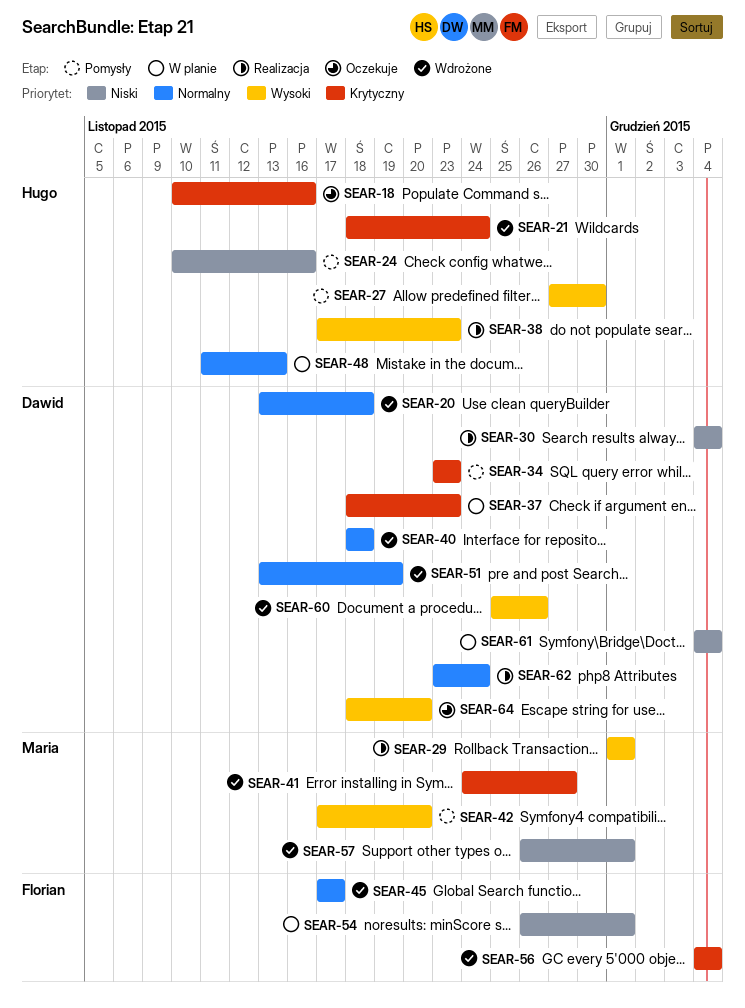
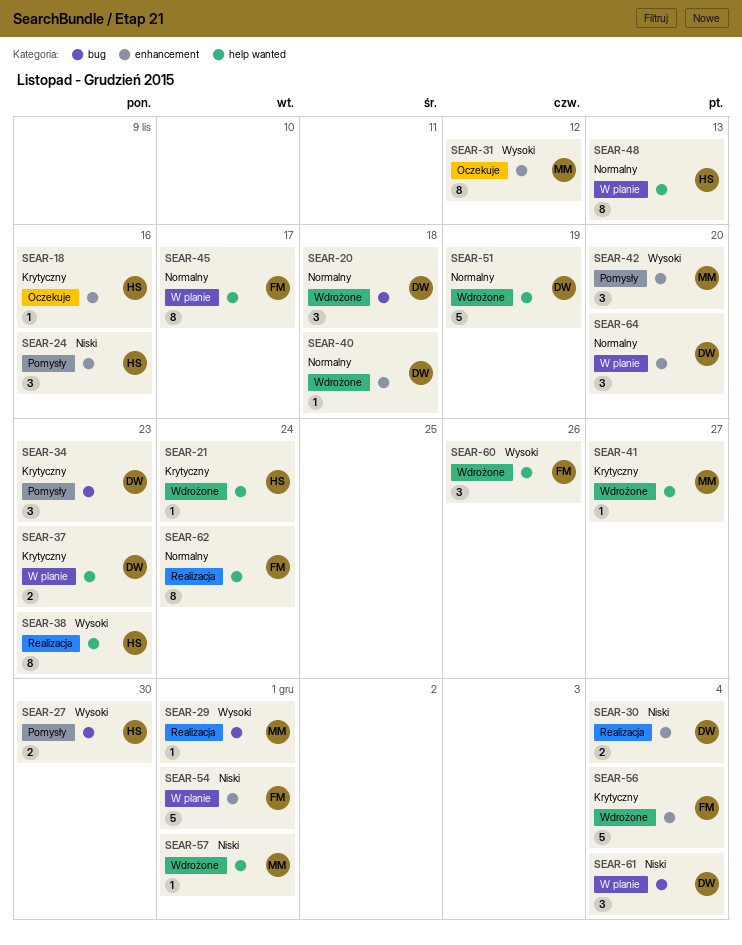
SEAR-31: none -> present
SEAR-45, status: Wdrożone -> W planie
SEAR-60, owner: Dawid -> Florian
SEAR-62, owner: Dawid -> Florian
SEAR-64, status: Oczekuje -> W planie
SEAR-64, priority: Wysoki -> Normalny

